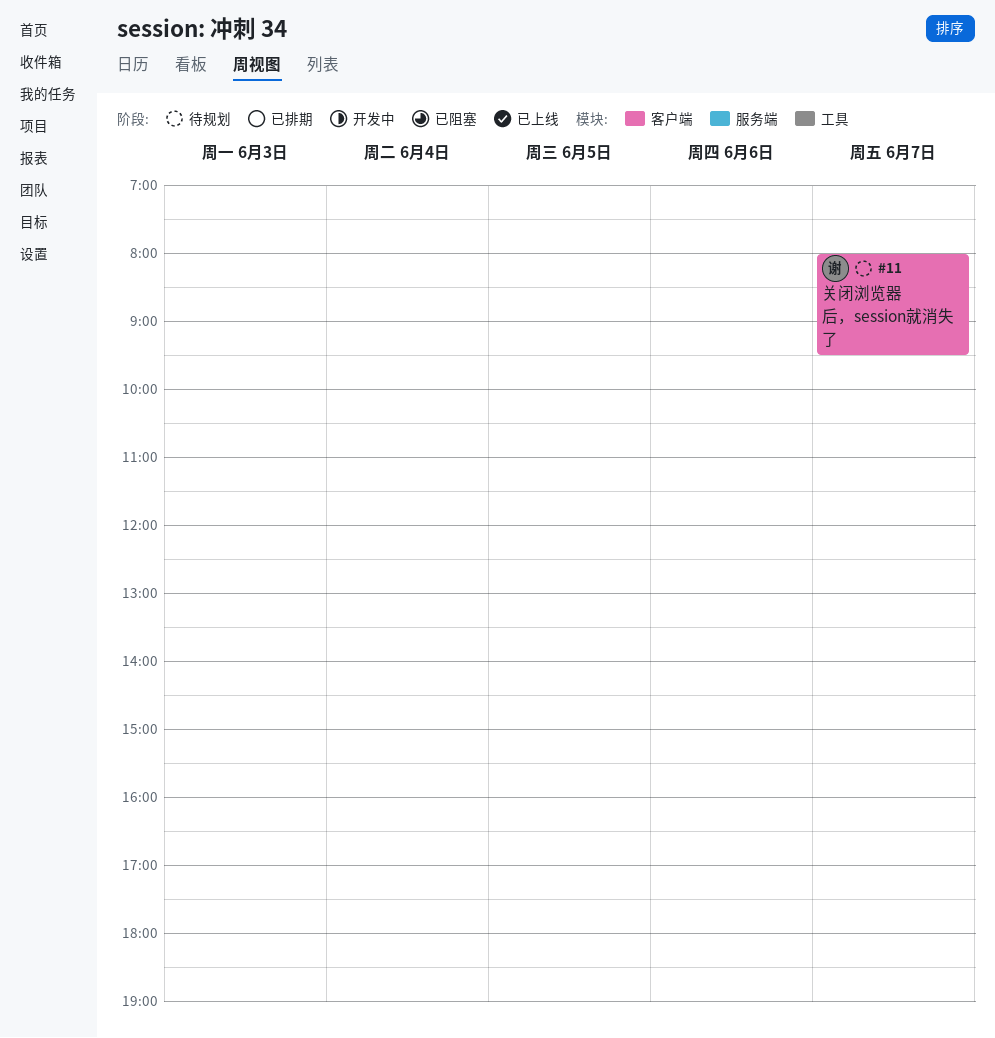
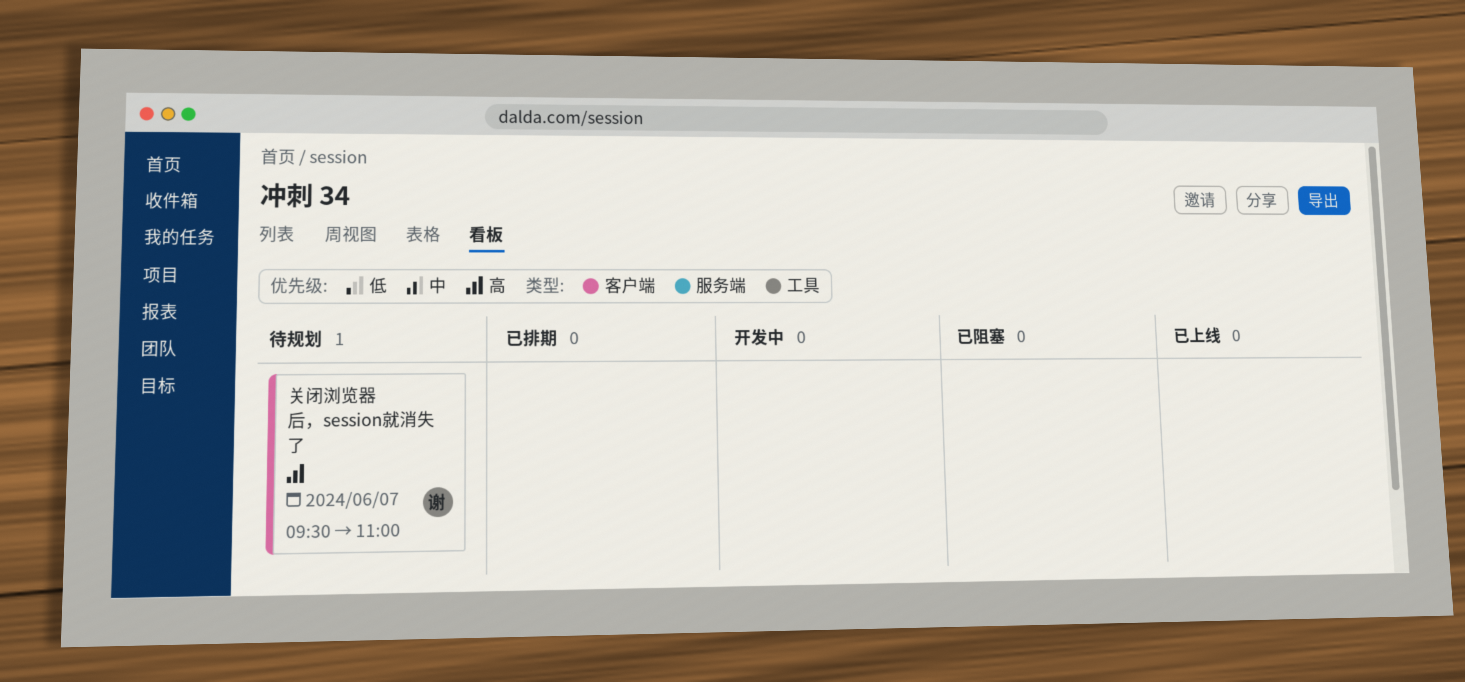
关闭浏览器后，session就消失了, begins: 08:00 -> 09:30
关闭浏览器后，session就消失了, ends: 09:30 -> 11:00

